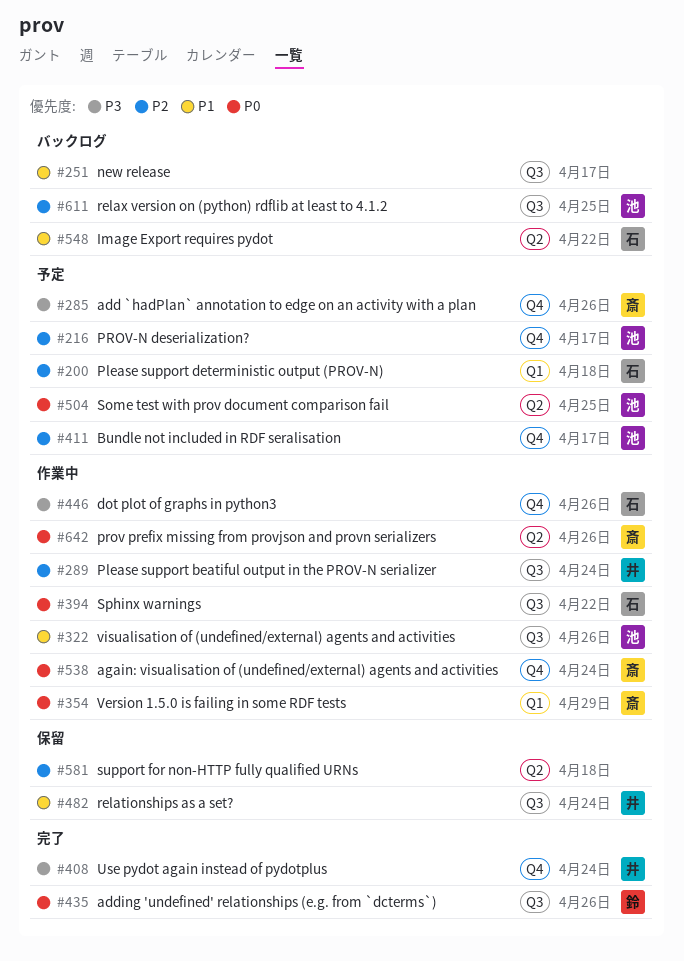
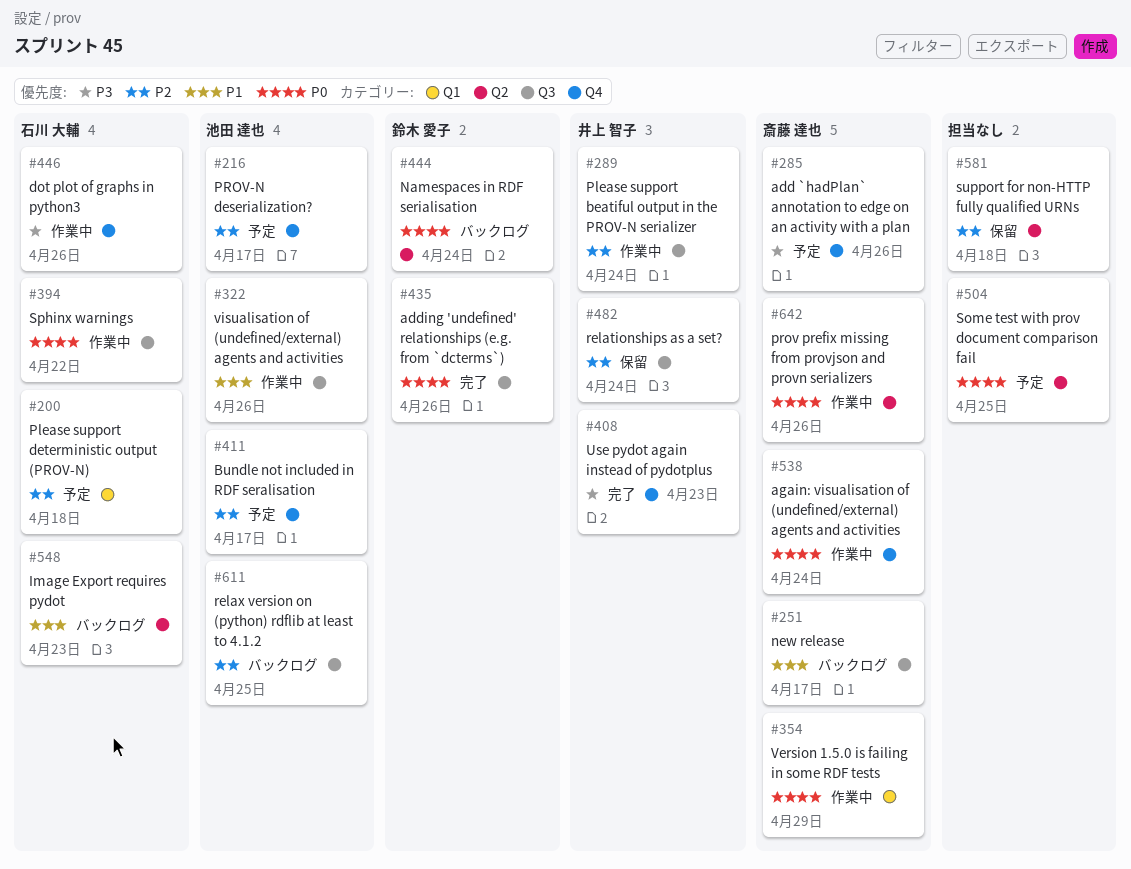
#251, owner: none -> 斎藤 達也
#408, due: Apr 24 -> Apr 23
#444: none -> present
#482, priority: P1 -> P2
#504, owner: 池田 達也 -> none
#548, due: Apr 22 -> Apr 23

